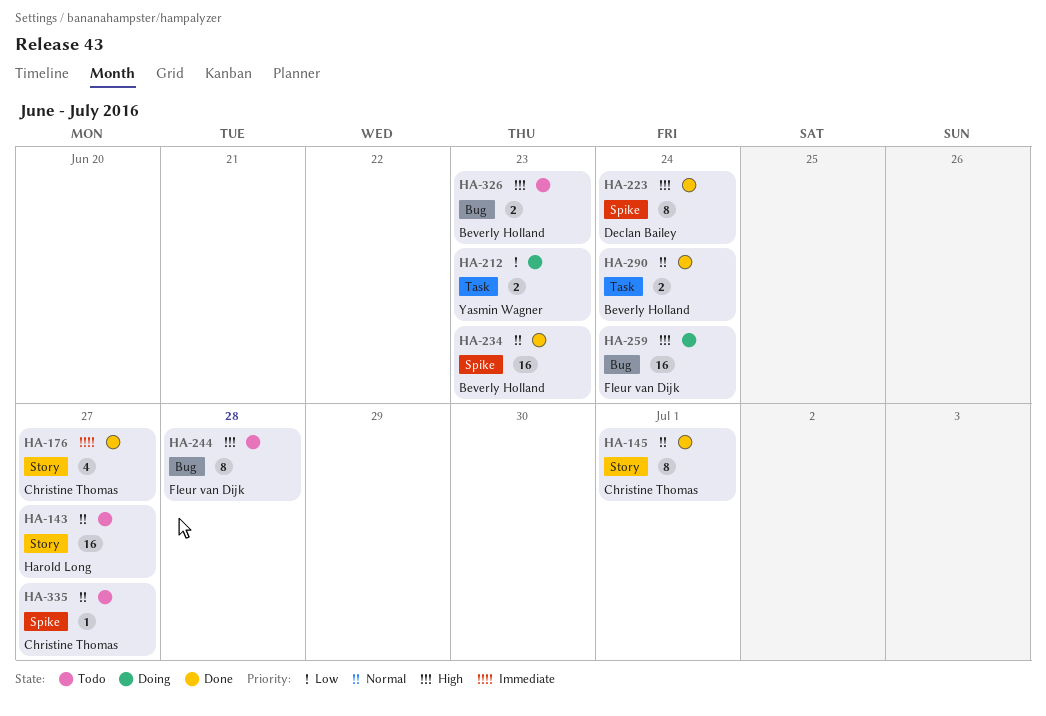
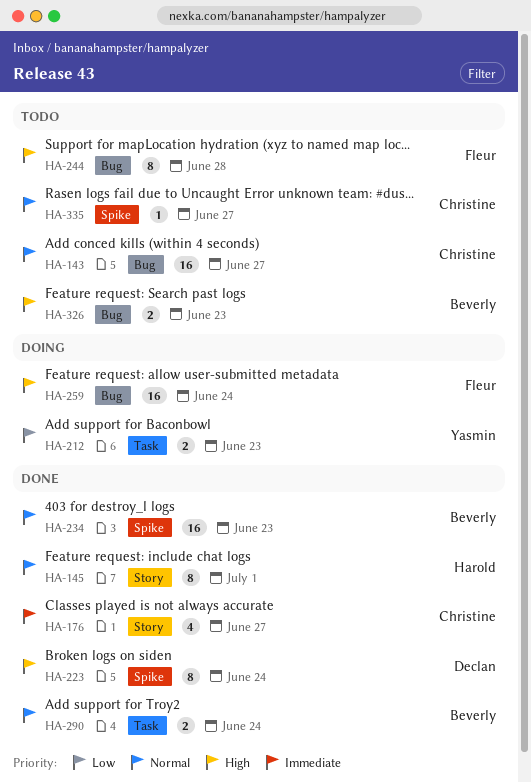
HA-143, owner: Harold Long -> Christine Thomas
HA-143, label: Story -> Bug
HA-145, owner: Christine Thomas -> Harold Long

